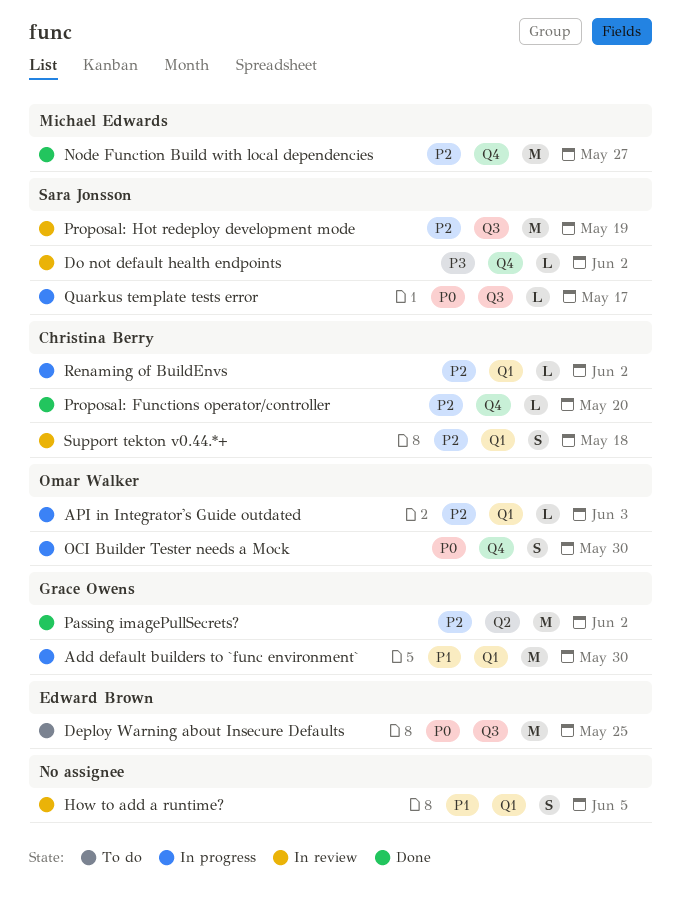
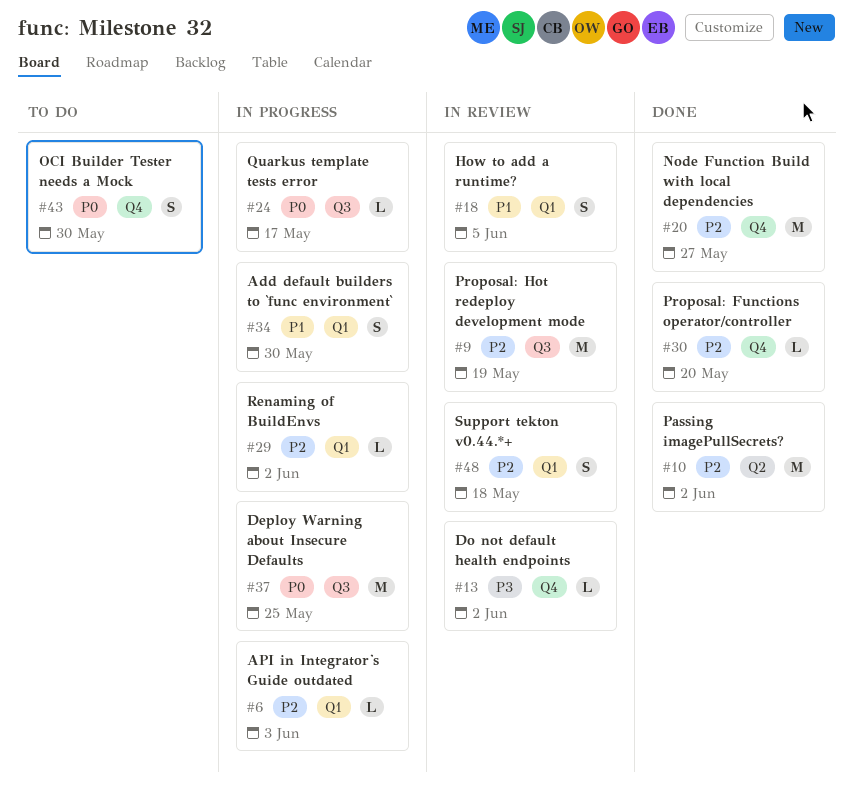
Add default builders to `func environment`, estimate: M -> S
Deploy Warning about Insecure Defaults, status: To do -> In progress
OCI Builder Tester needs a Mock, status: In progress -> To do

